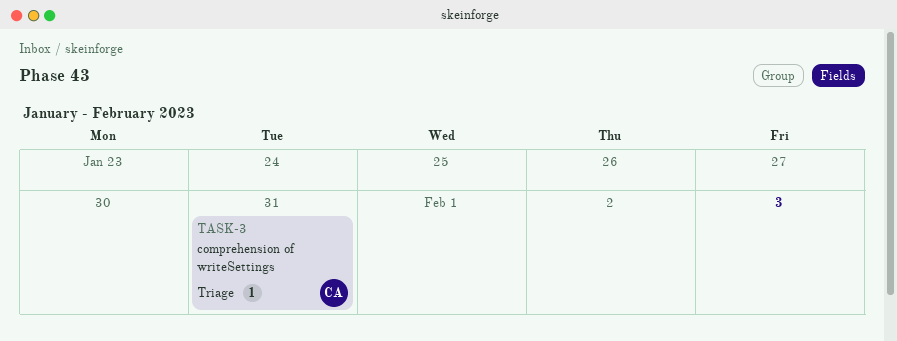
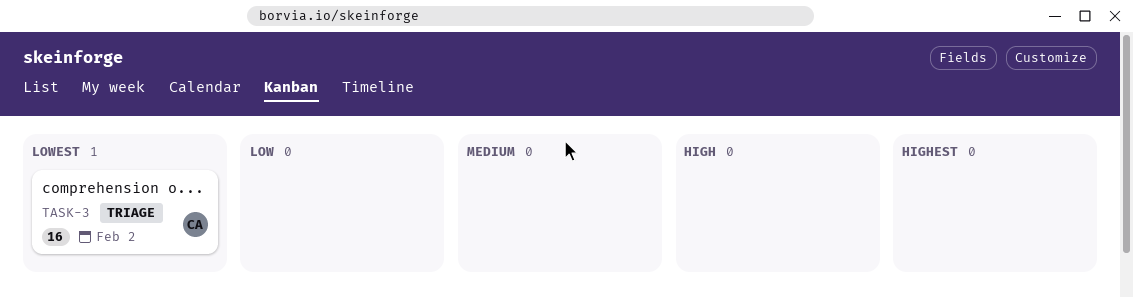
TASK-3, estimate: 1 -> 16
TASK-3, due: Jan 31 -> Feb 2

